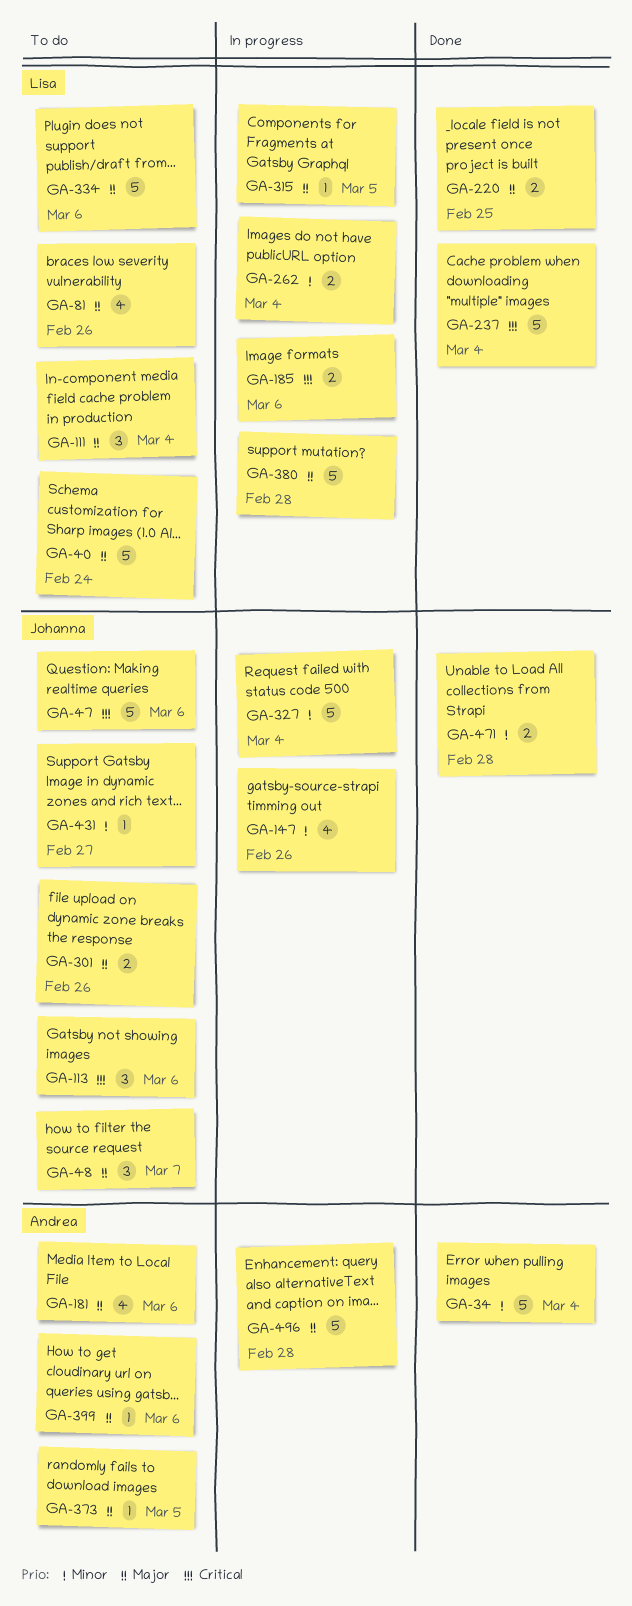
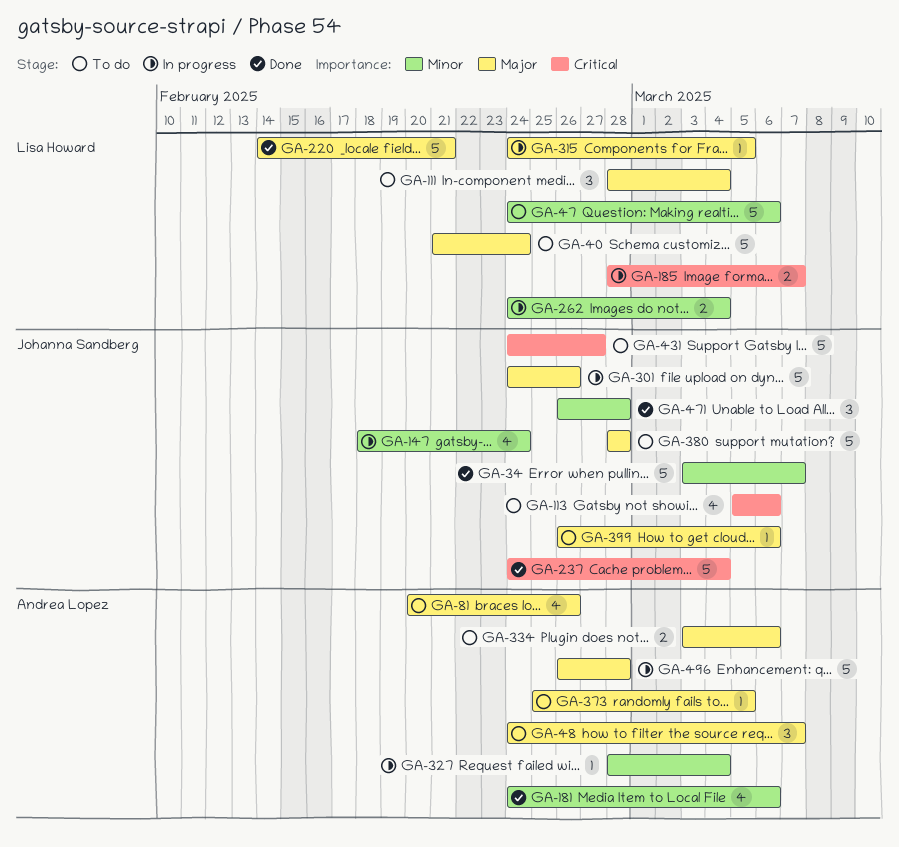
GA-34, owner: Andrea Lopez -> Johanna Sandberg
GA-34, due: Mar 4 -> Mar 7
GA-47, owner: Johanna Sandberg -> Lisa Howard
GA-47, priority: Critical -> Minor
GA-48, owner: Johanna Sandberg -> Andrea Lopez
GA-81, owner: Lisa Howard -> Andrea Lopez
GA-113, estimate: 3 -> 4
GA-147, due: Feb 26 -> Feb 24
GA-181, status: To do -> Done
GA-181, priority: Major -> Minor
GA-185, due: Mar 6 -> Mar 7
GA-220, estimate: 2 -> 5
GA-220, due: Feb 25 -> Feb 21
GA-237, owner: Lisa Howard -> Johanna Sandberg
GA-301, status: To do -> In progress
GA-301, estimate: 2 -> 5
GA-327, owner: Johanna Sandberg -> Andrea Lopez
GA-327, estimate: 5 -> 1
GA-334, owner: Lisa Howard -> Andrea Lopez
GA-334, estimate: 5 -> 2
GA-380, status: In progress -> To do
GA-380, owner: Lisa Howard -> Johanna Sandberg
GA-399, owner: Andrea Lopez -> Johanna Sandberg
GA-431, priority: Minor -> Critical
GA-431, estimate: 1 -> 5
GA-471, estimate: 2 -> 3

